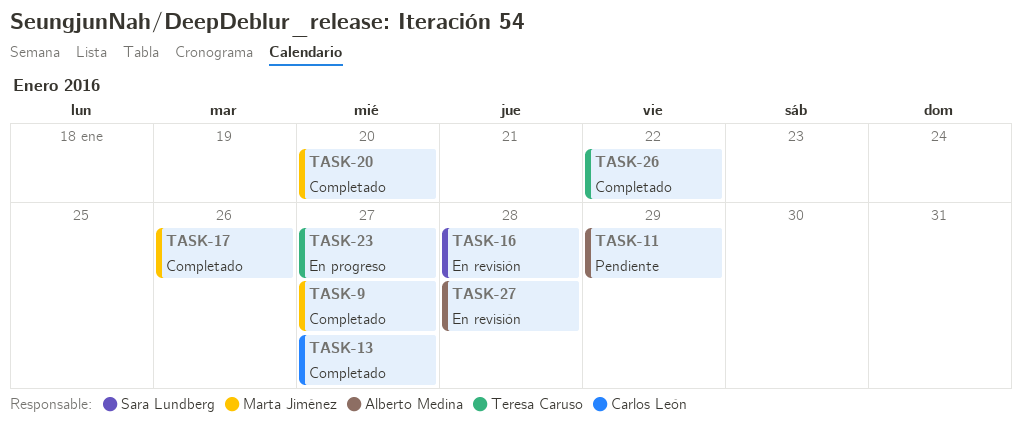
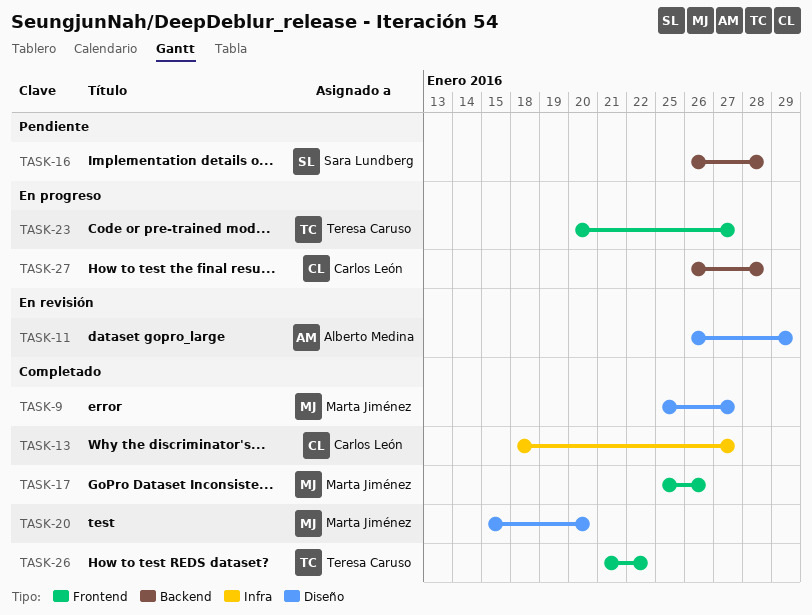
TASK-11, status: Pendiente -> En revisión
TASK-16, status: En revisión -> Pendiente
TASK-27, status: En revisión -> En progreso
TASK-27, owner: Alberto Medina -> Carlos León

